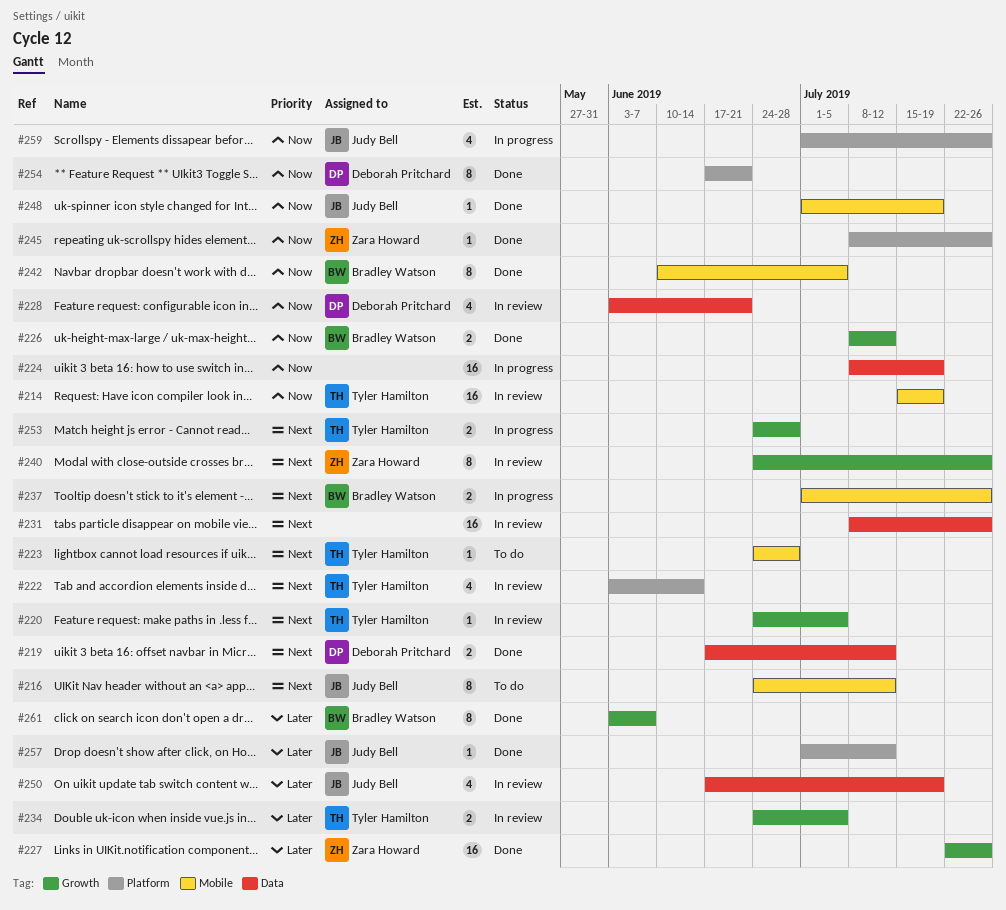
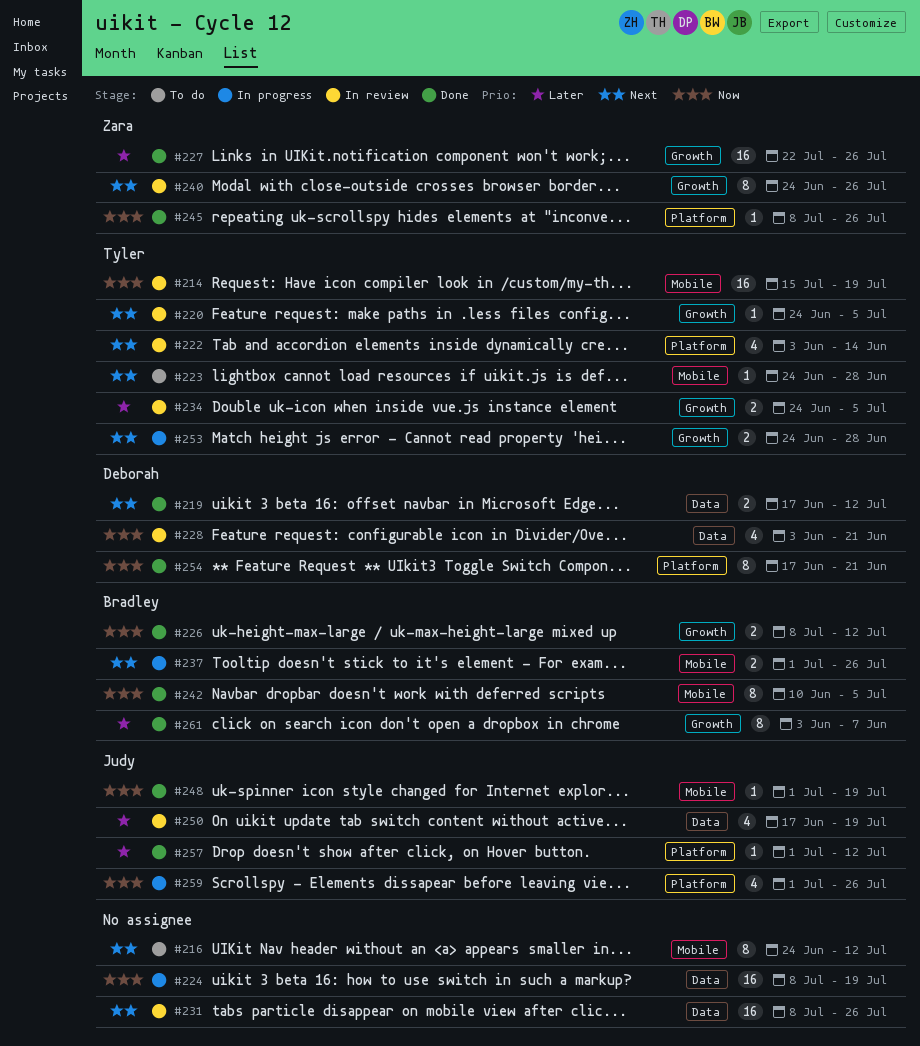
#216, owner: Judy Bell -> none

